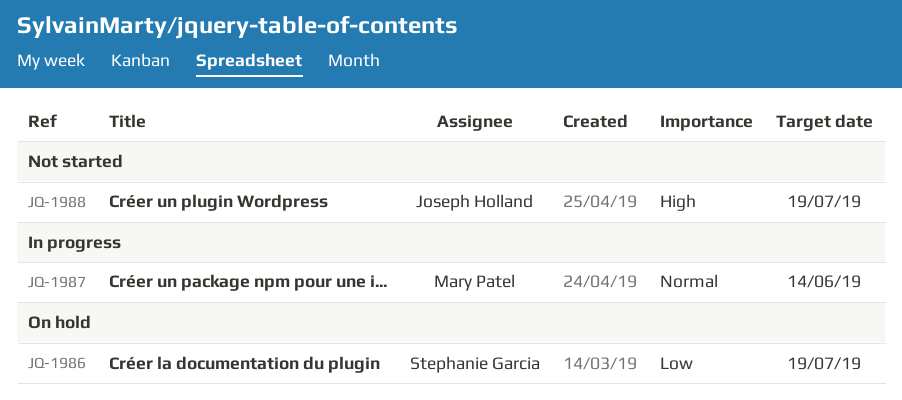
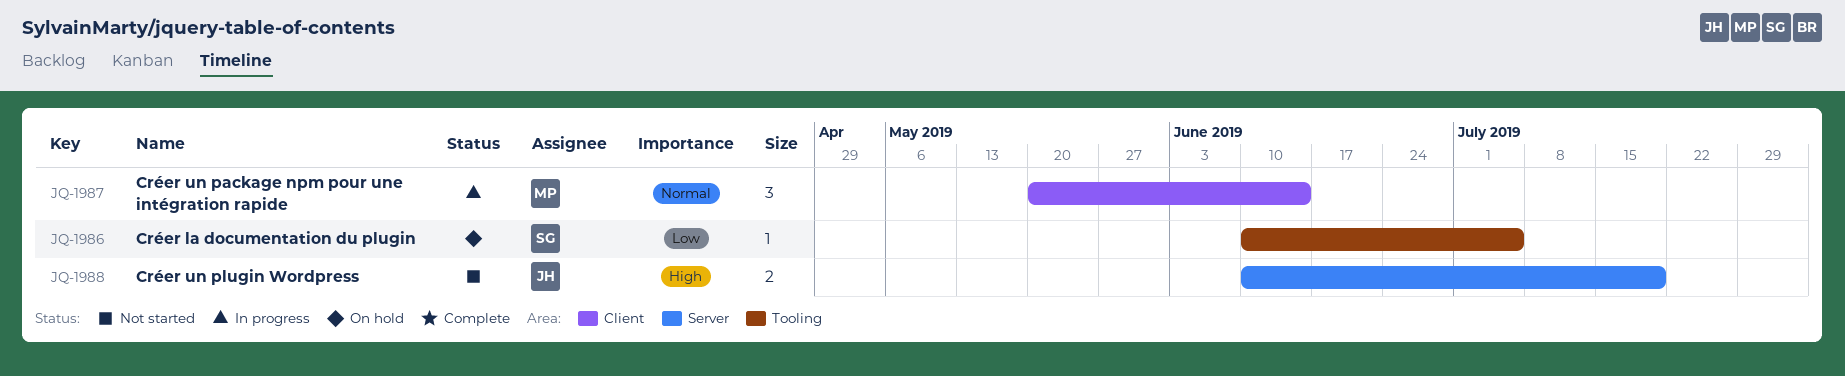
JQ-1986, due: Jul 19 -> Jul 5

